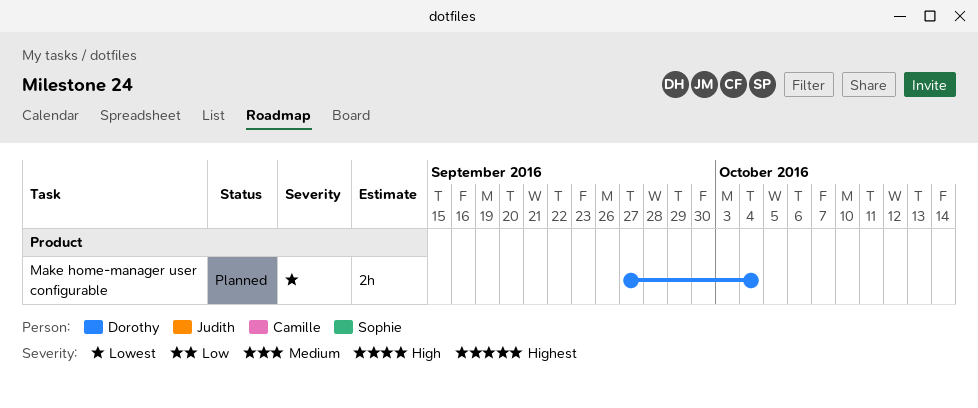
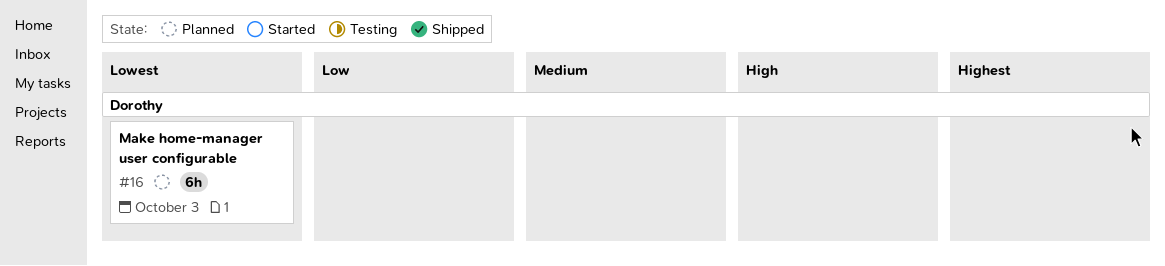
Make home-manager user configurable, estimate: 2h -> 6h
Make home-manager user configurable, due: Oct 4 -> Oct 3

